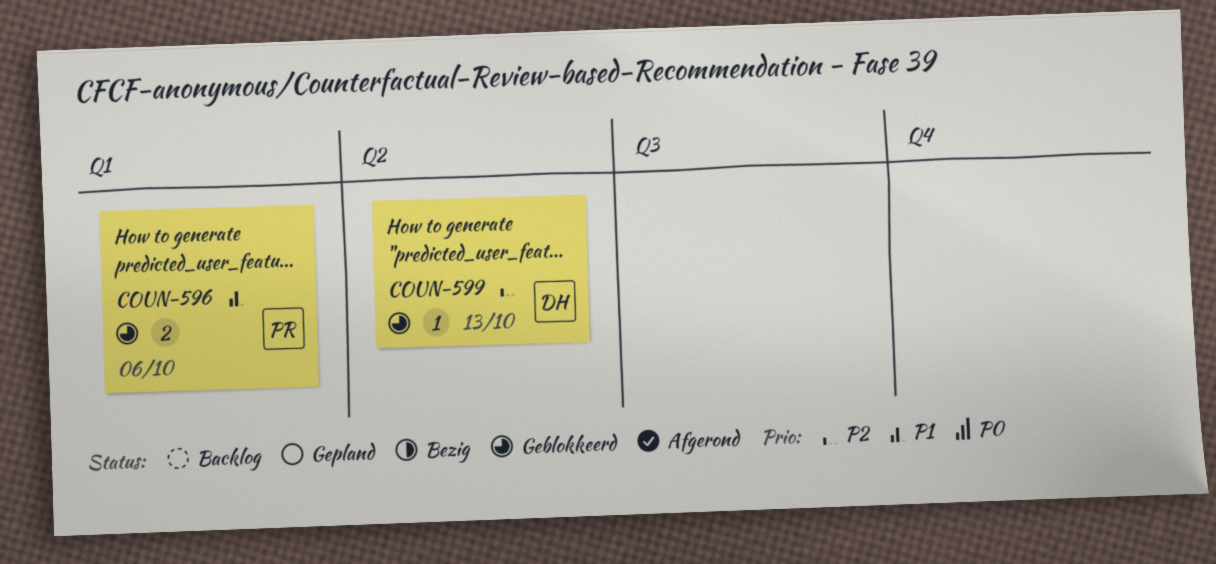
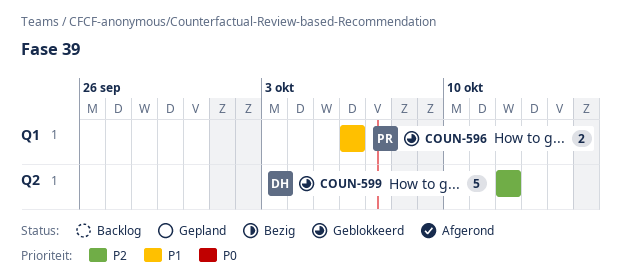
COUN-599, estimate: 1 -> 5
COUN-599, due: Oct 13 -> Oct 12

